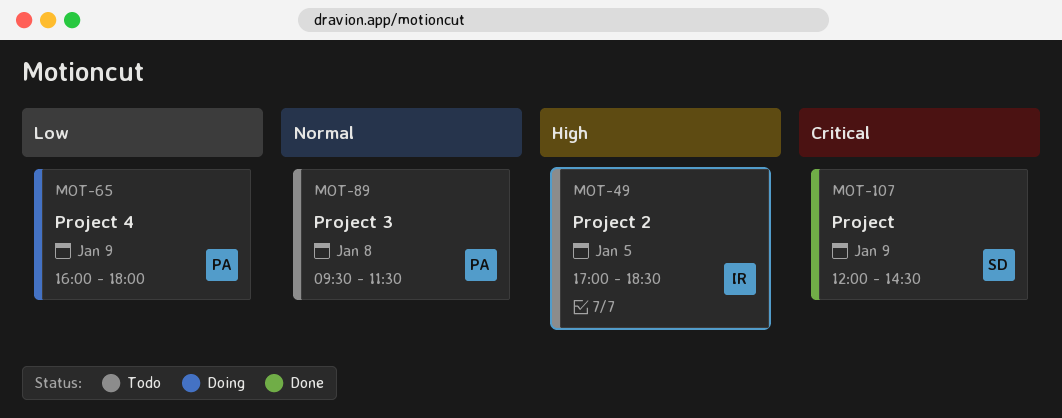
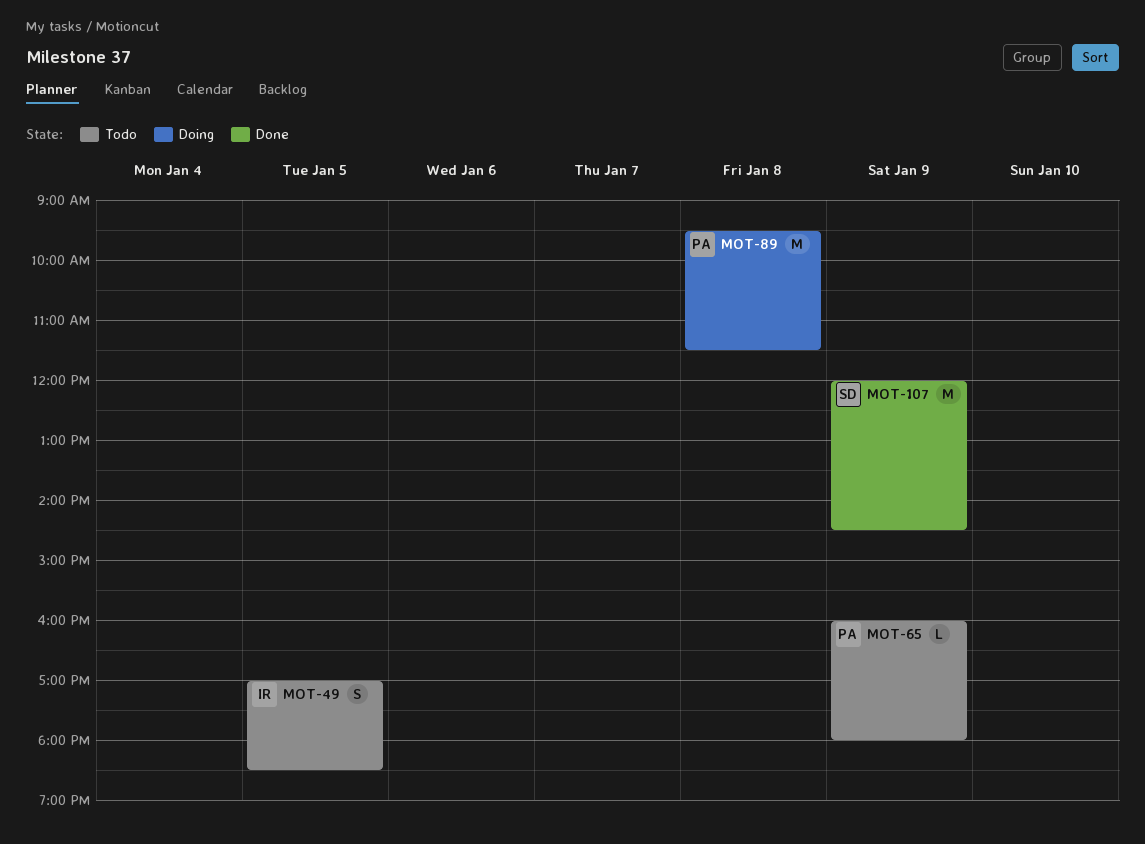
MOT-65, status: Doing -> Todo
MOT-89, status: Todo -> Doing

